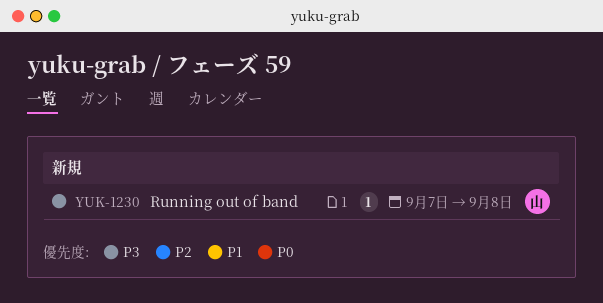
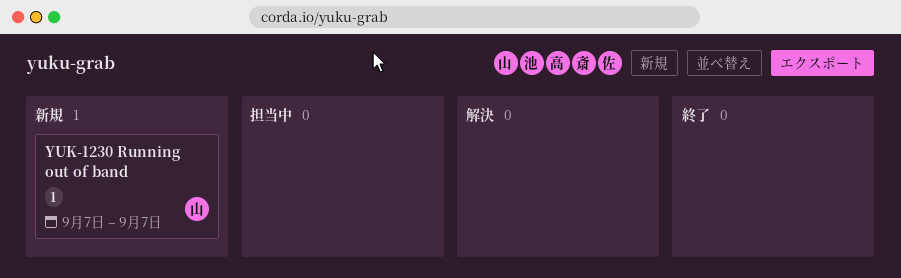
YUK-1230, due: Sep 8 -> Sep 7

